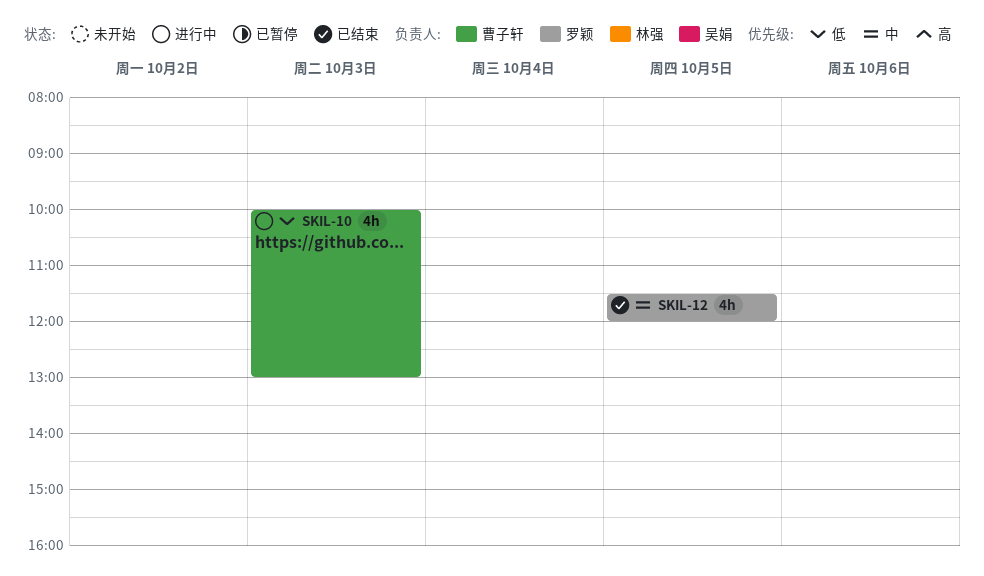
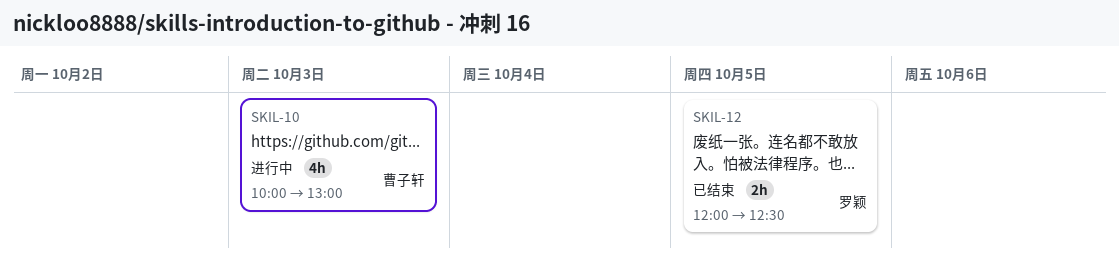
SKIL-12, estimate: 4h -> 2h
SKIL-12, begins: 11:30 -> 12:00
SKIL-12, ends: 12:00 -> 12:30

